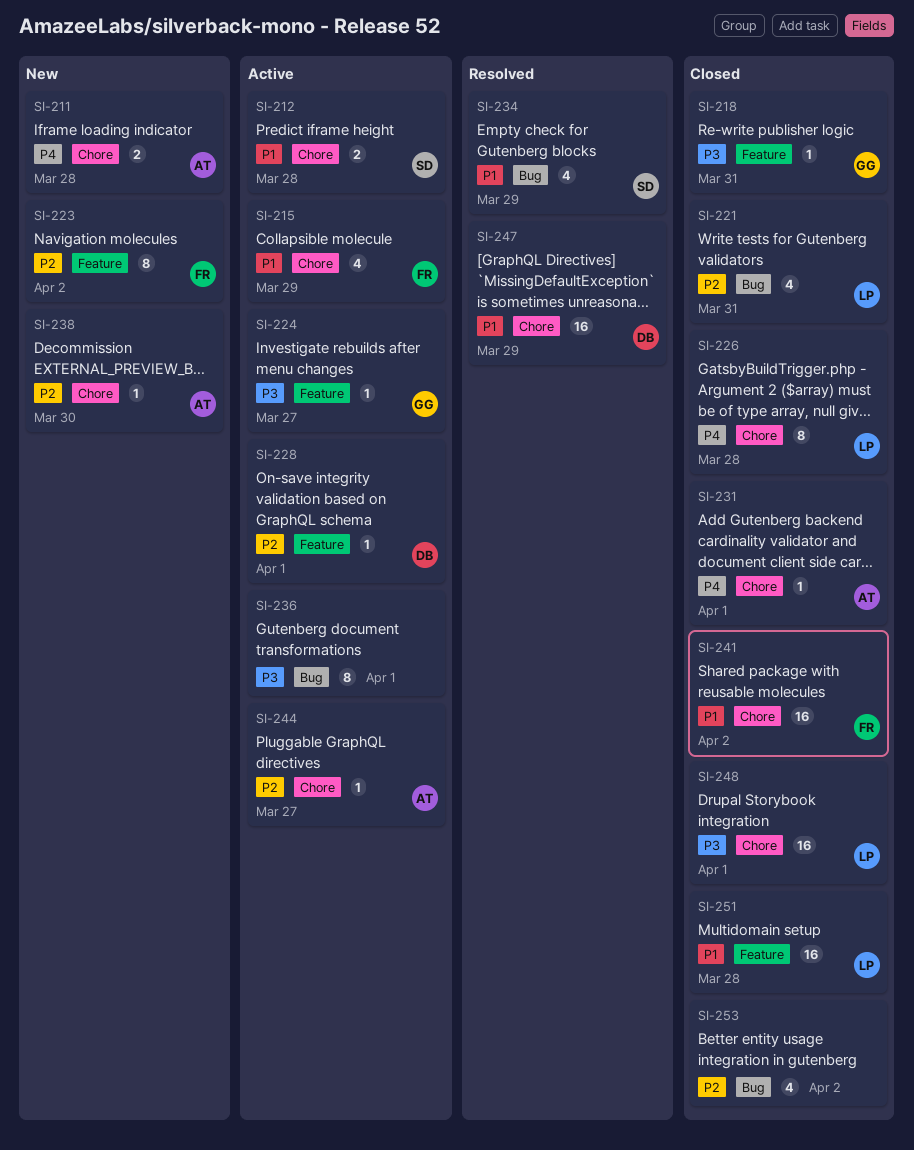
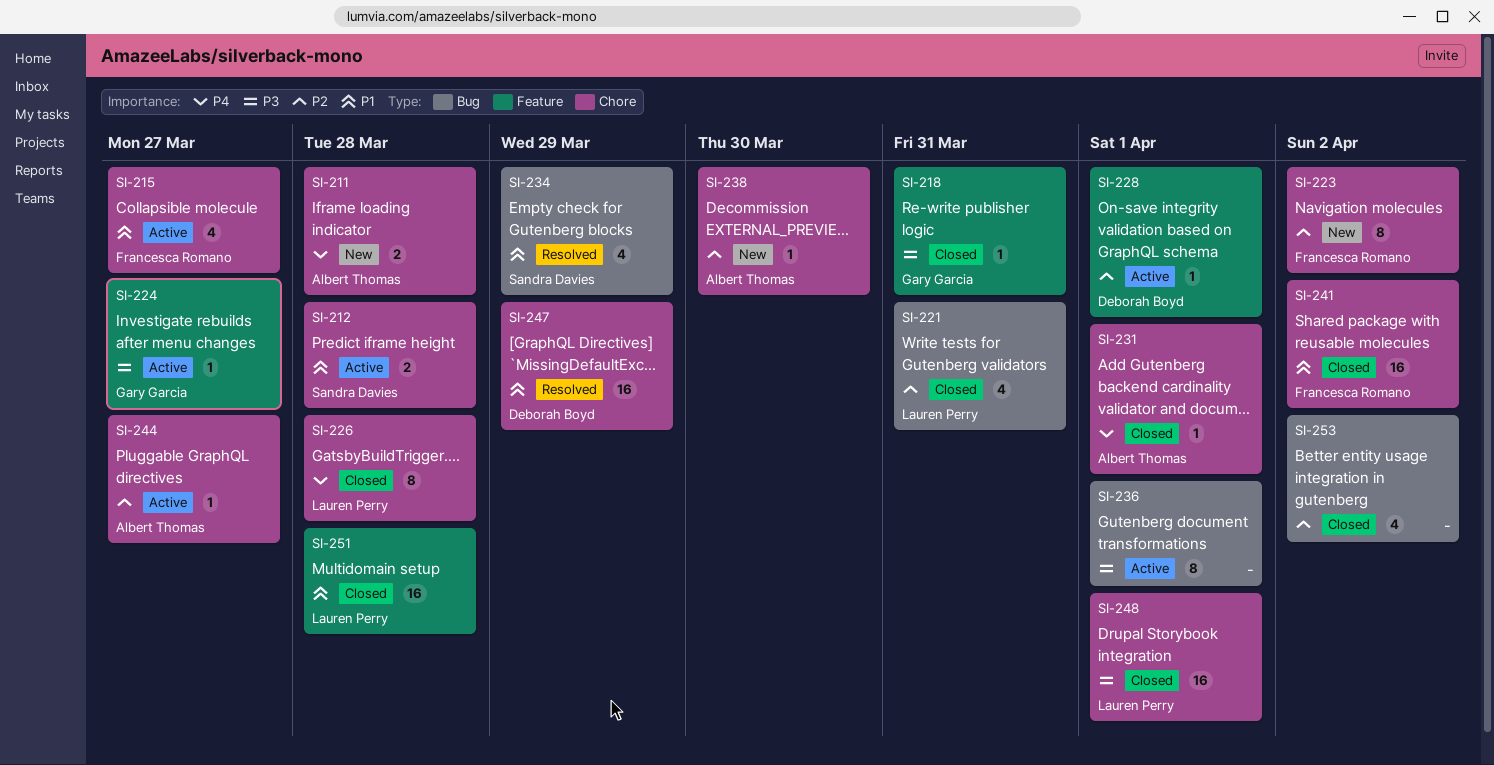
SI-215, due: Mar 29 -> Mar 27
SI-223, label: Feature -> Chore

